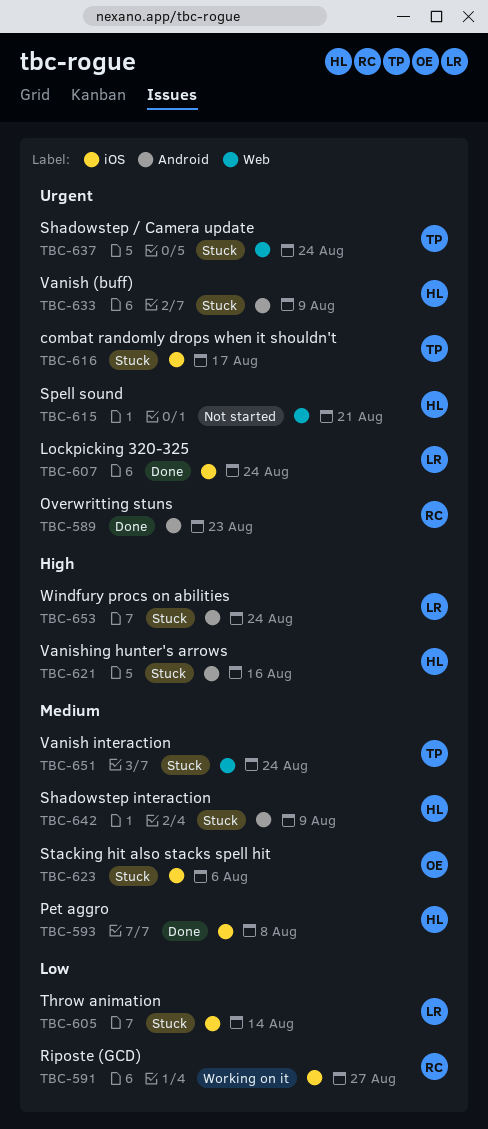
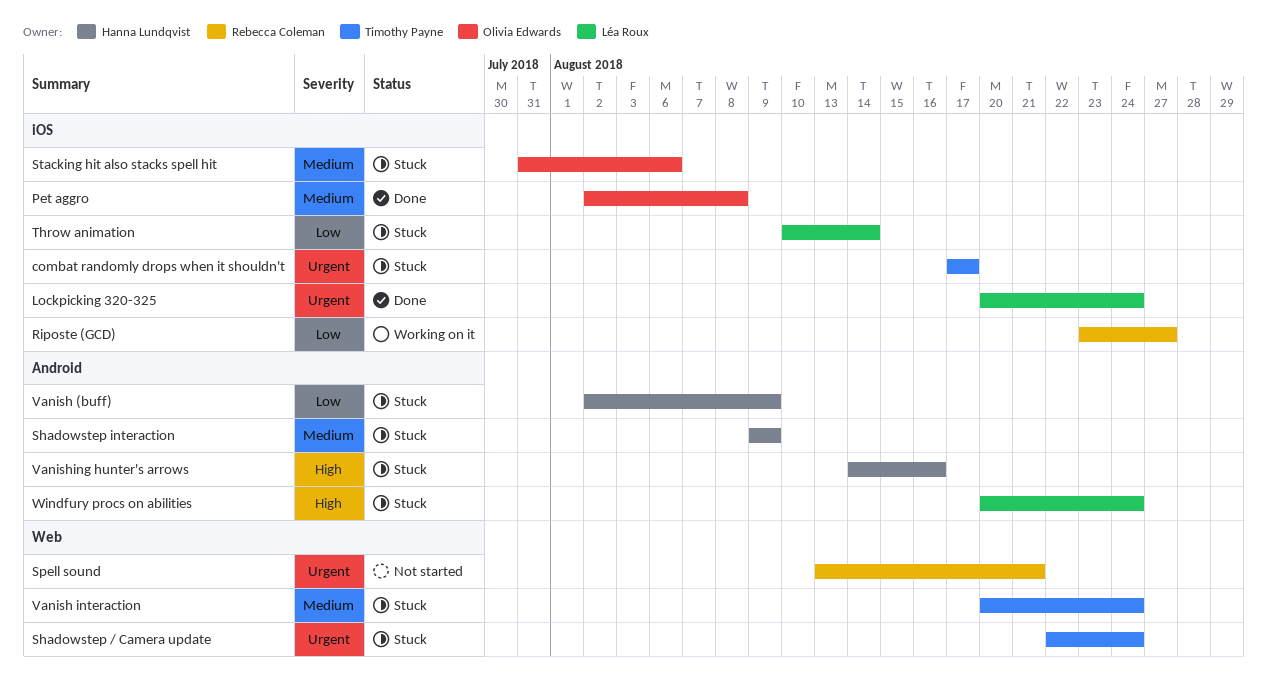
Overwritting stuns: present -> none
Pet aggro, owner: Hanna Lundqvist -> Olivia Edwards
Spell sound, owner: Hanna Lundqvist -> Rebecca Coleman
Vanish (buff), priority: Urgent -> Low

